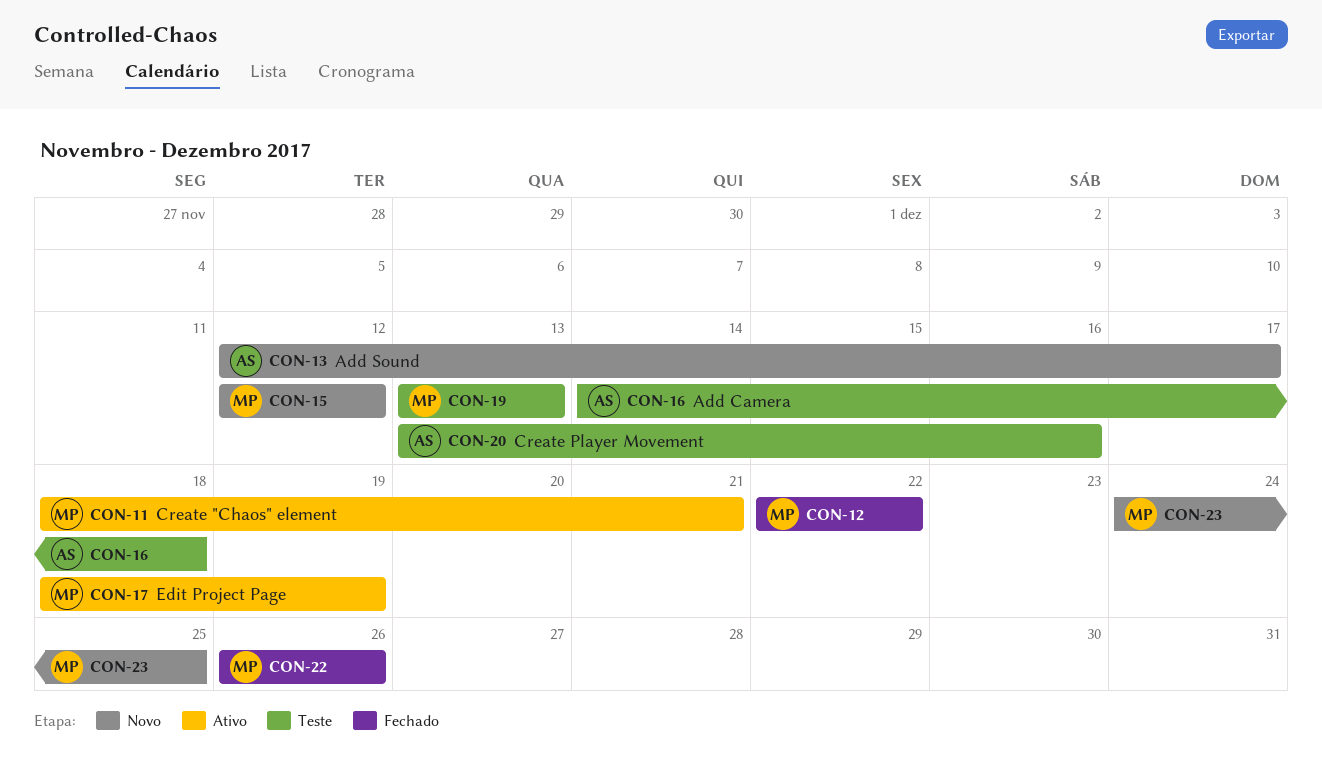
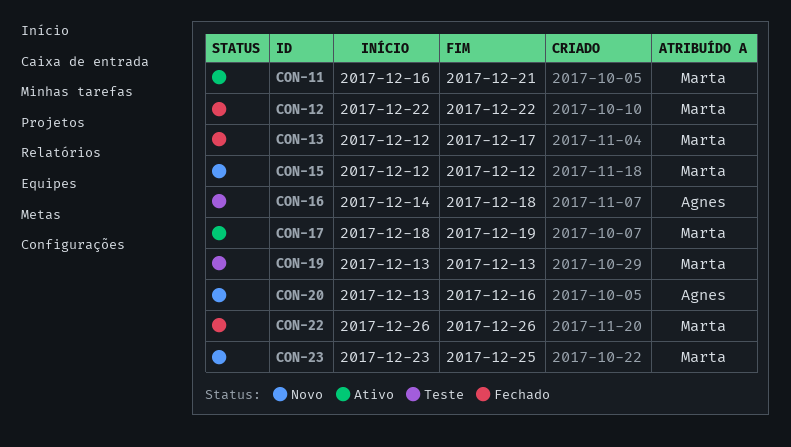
CON-11, start: Dec 18 -> Dec 16
CON-13, status: Novo -> Fechado
CON-13, owner: Agnes -> Marta
CON-20, status: Teste -> Novo
CON-23, start: Dec 24 -> Dec 23

